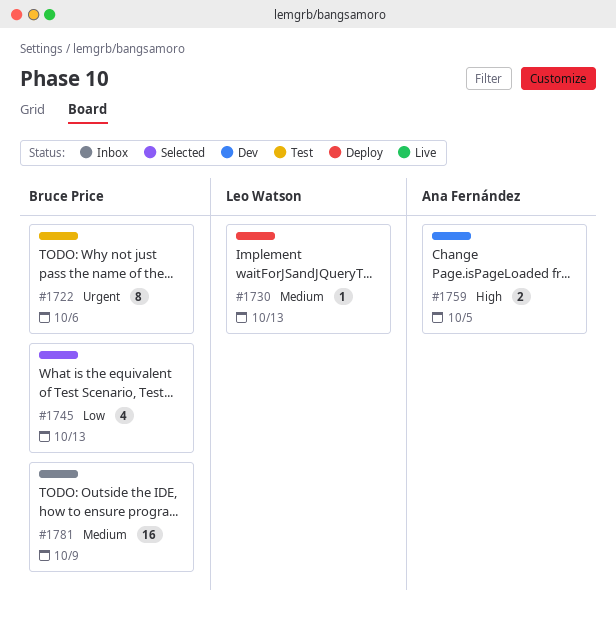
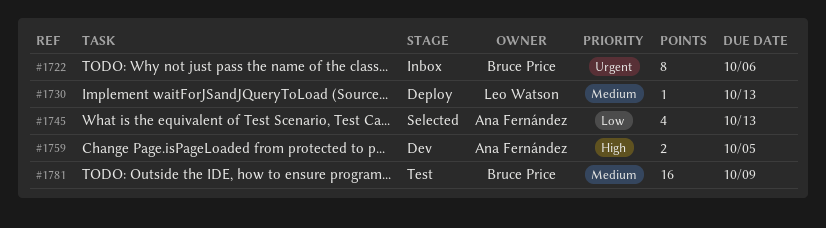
#1722, status: Test -> Inbox
#1745, owner: Bruce Price -> Ana Fernández
#1781, status: Inbox -> Test

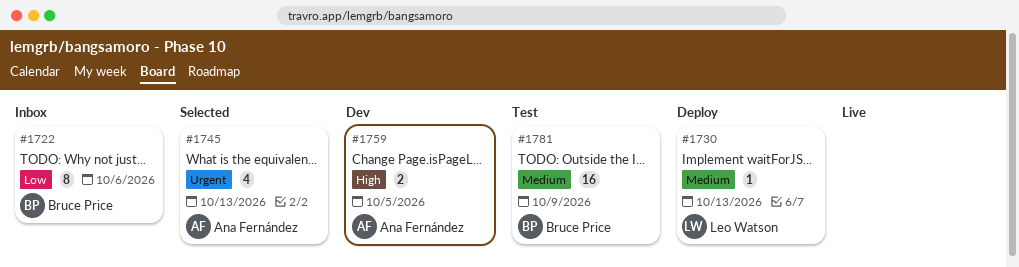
#1722, priority: Urgent -> Low
#1745, priority: Low -> Urgent

